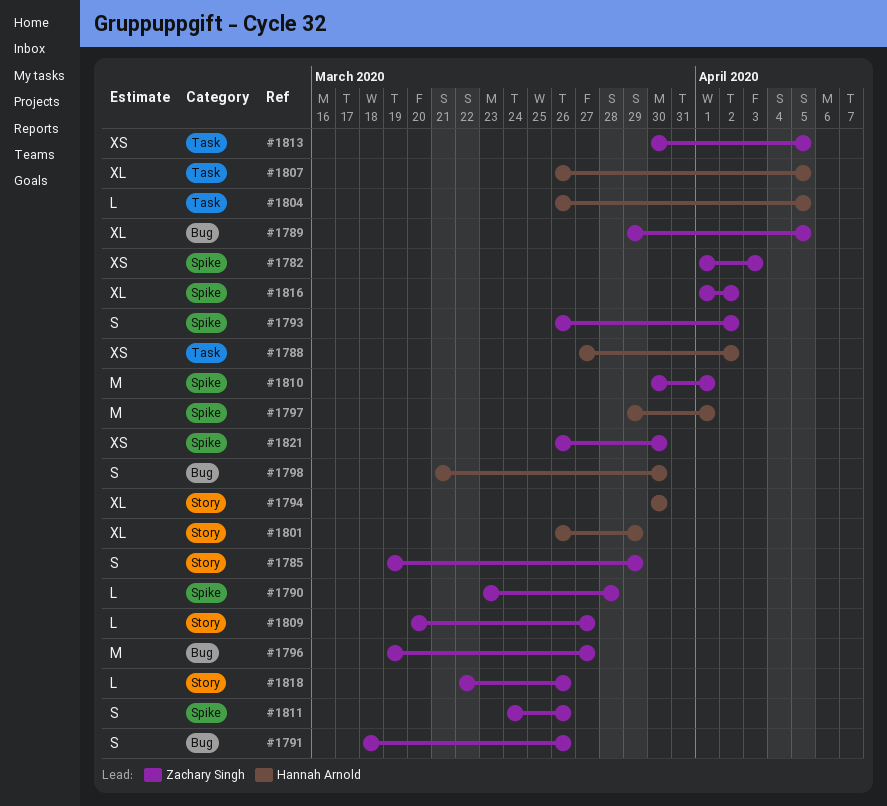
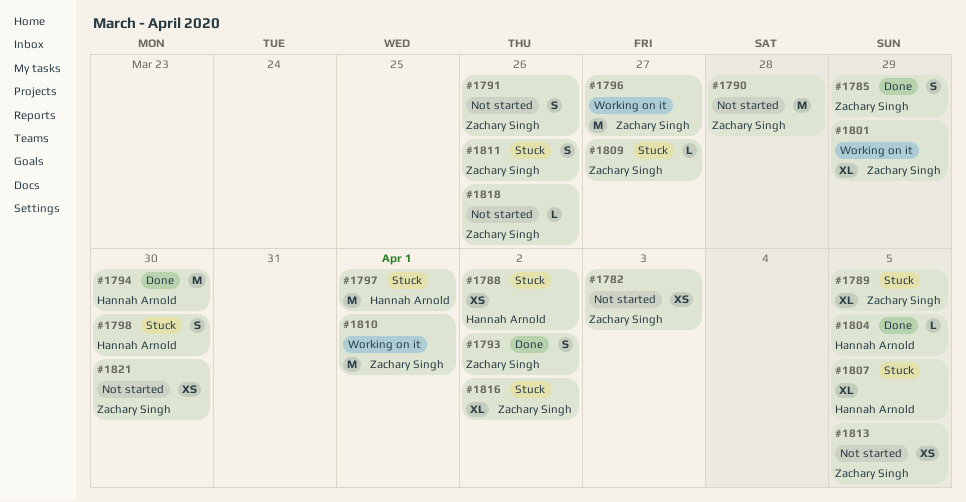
#1790, estimate: L -> M
#1794, estimate: XL -> M
#1801, owner: Hannah Arnold -> Zachary Singh

